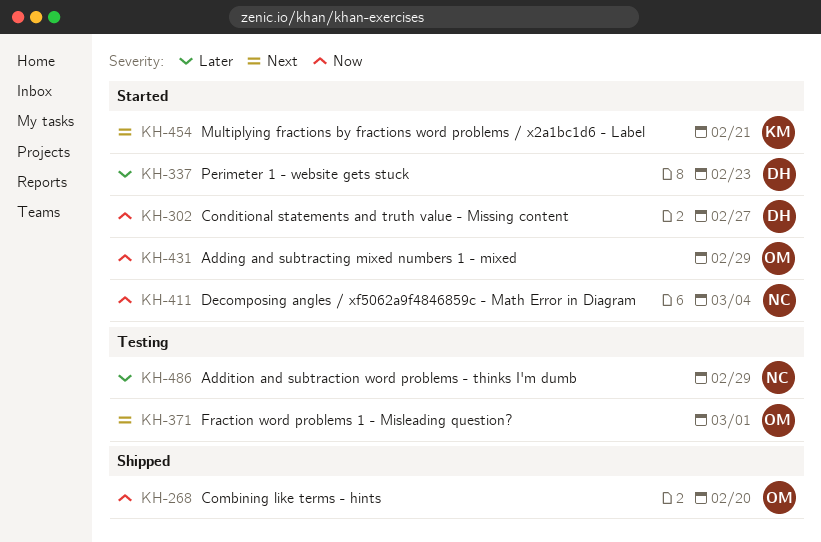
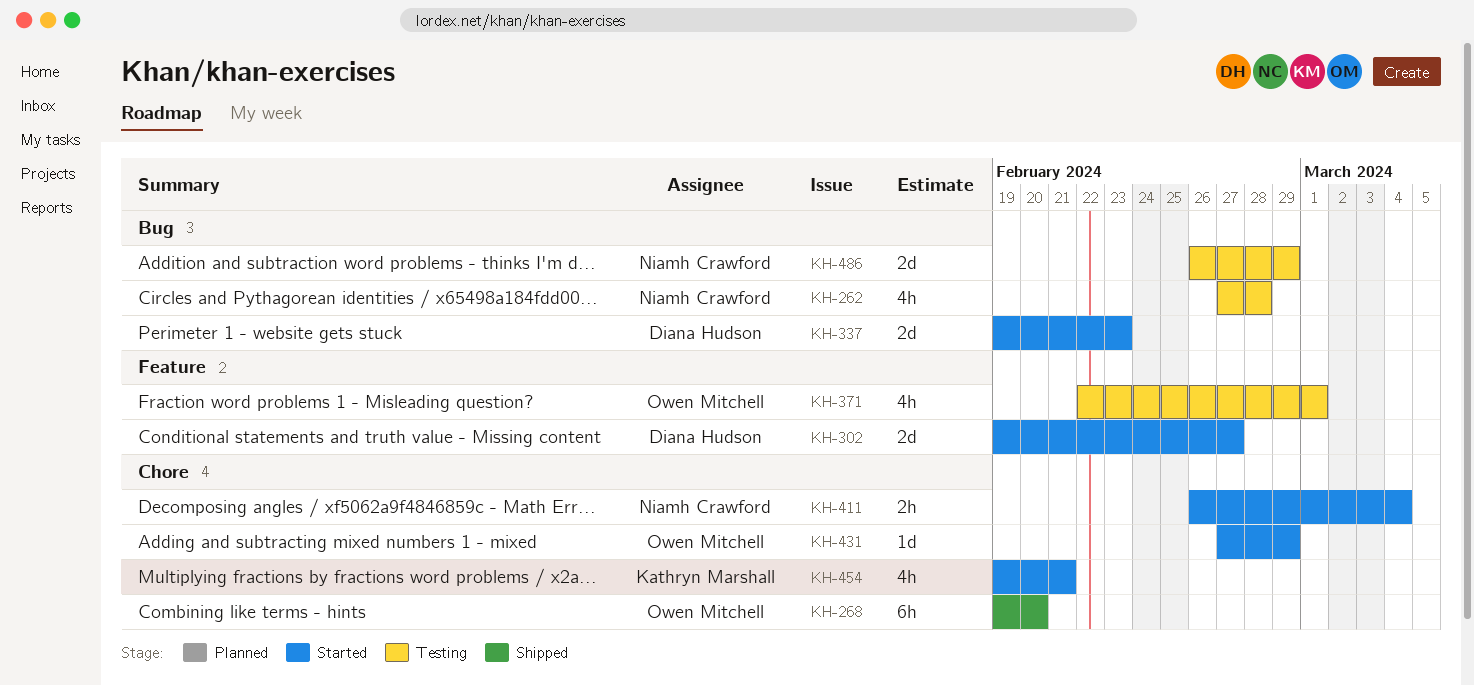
KH-262: none -> present

